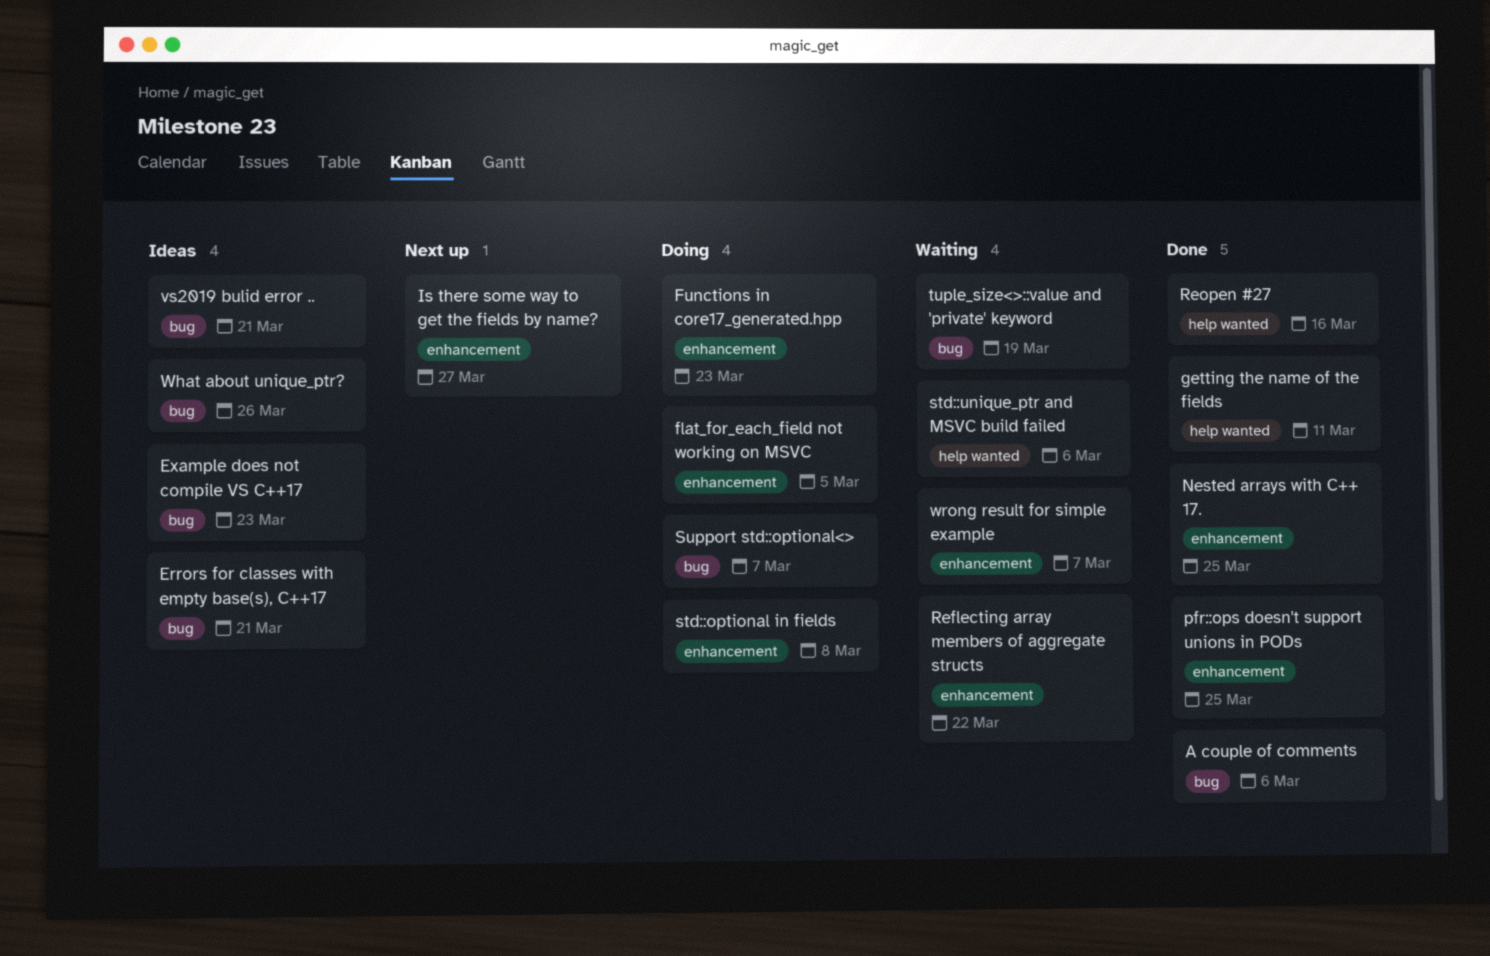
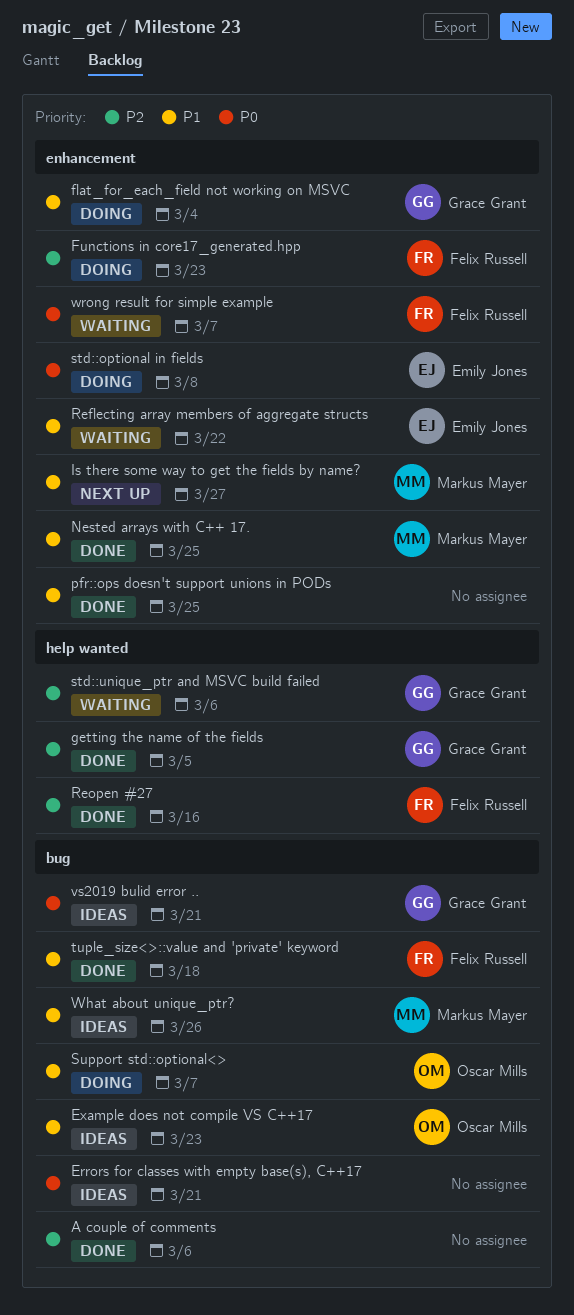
flat_for_each_field not working on MSVC, due: Mar 5 -> Mar 4
getting the name of the fields, due: Mar 11 -> Mar 5
tuple_size<>::value and 'private' keyword, status: Waiting -> Done
tuple_size<>::value and 'private' keyword, due: Mar 19 -> Mar 18

